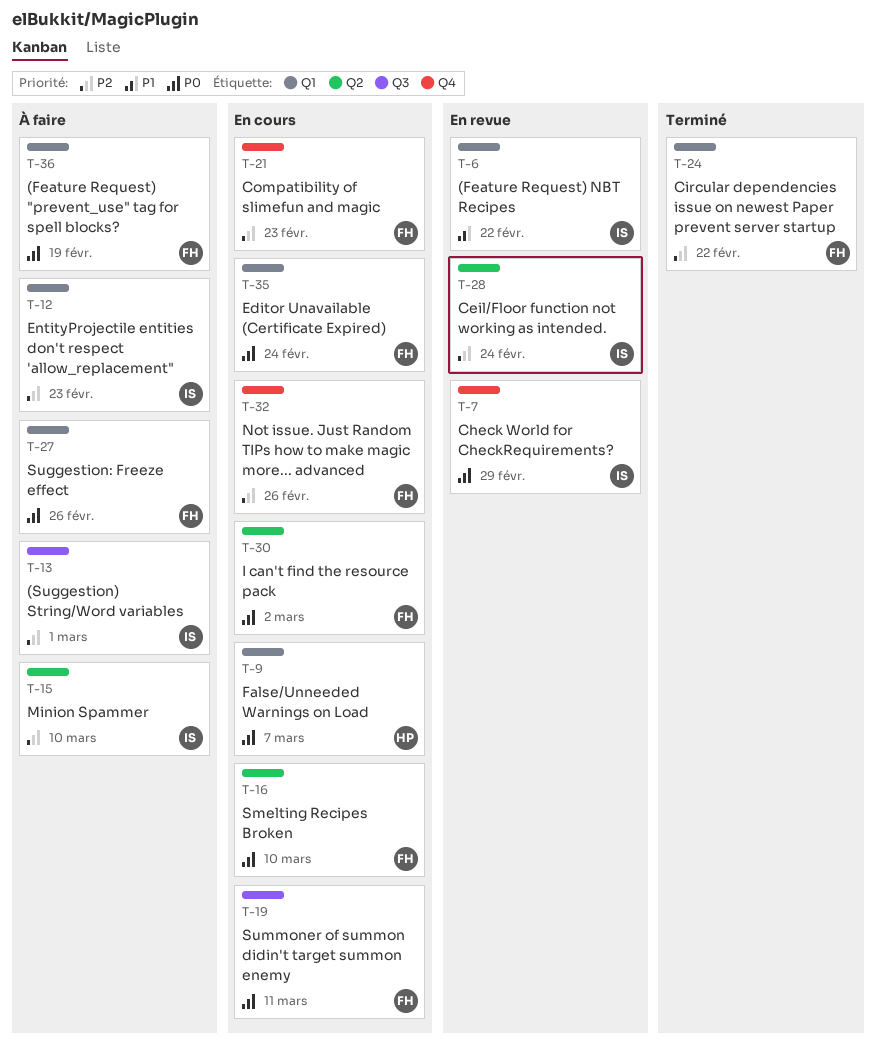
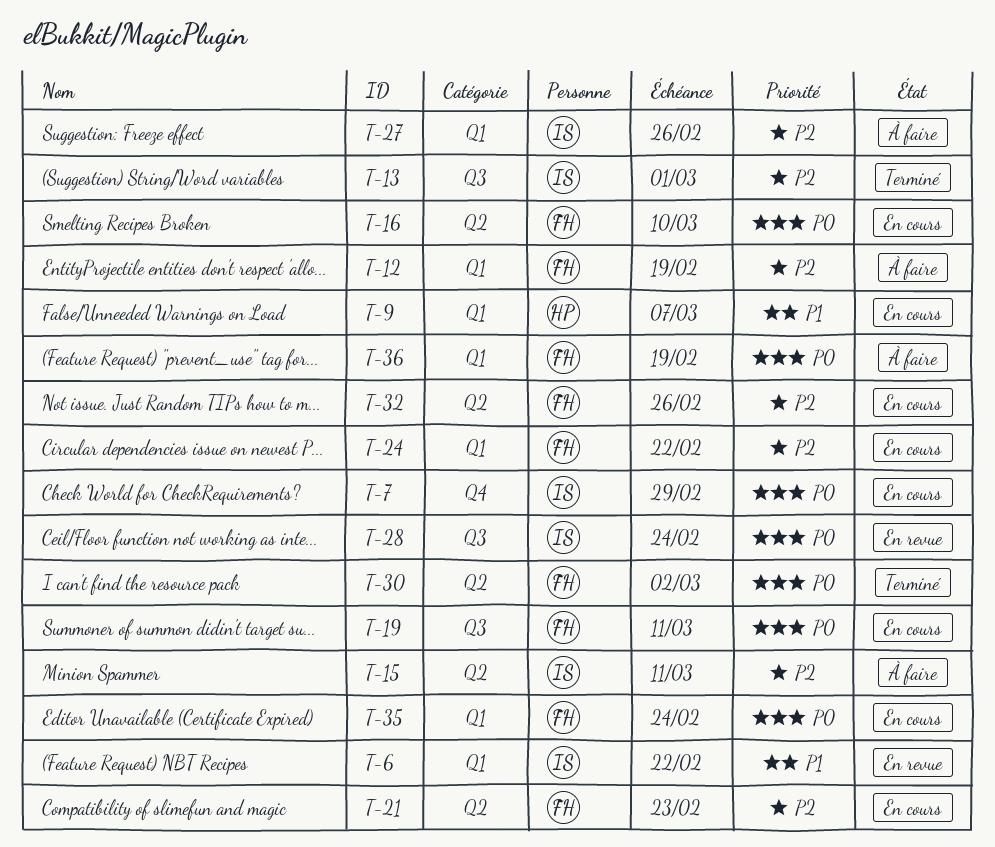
T-7, status: En revue -> En cours
T-9, priority: P0 -> P1
T-12, owner: IS -> FH
T-12, due: Feb 23 -> Feb 19
T-13, status: À faire -> Terminé
T-15, due: Mar 10 -> Mar 11
T-21, label: Q4 -> Q2
T-24, status: Terminé -> En cours
T-27, owner: FH -> IS
T-27, priority: P0 -> P2
T-28, priority: P2 -> P0
T-28, label: Q2 -> Q3
T-30, status: En cours -> Terminé
T-32, label: Q4 -> Q2

